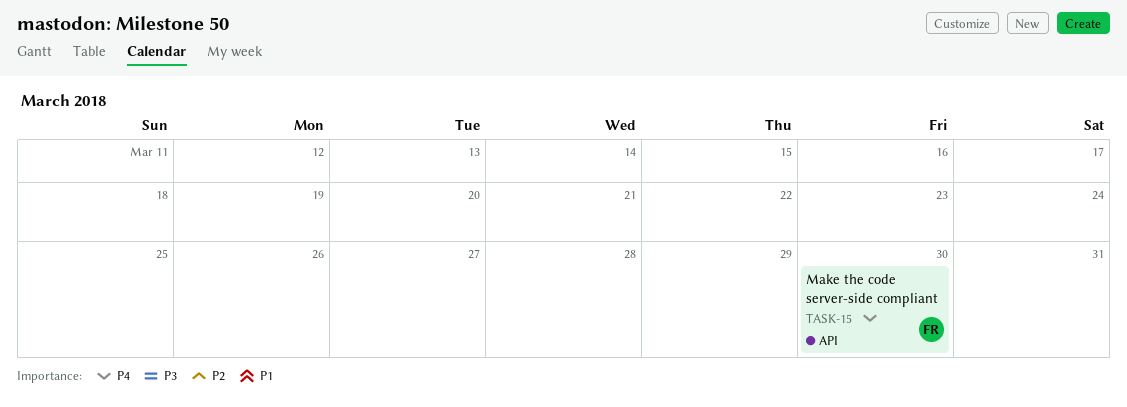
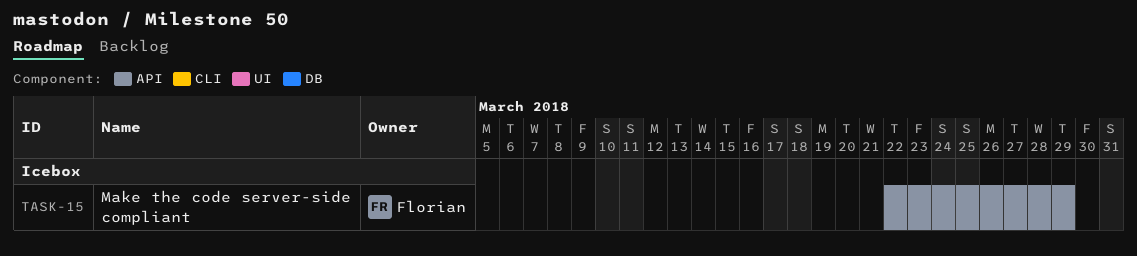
TASK-15, due: Mar 30 -> Mar 29

